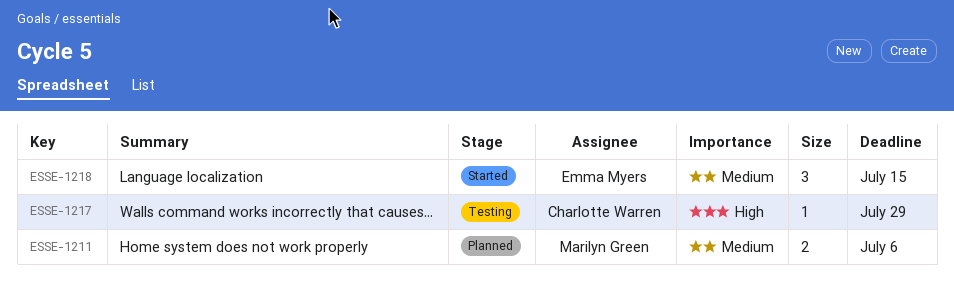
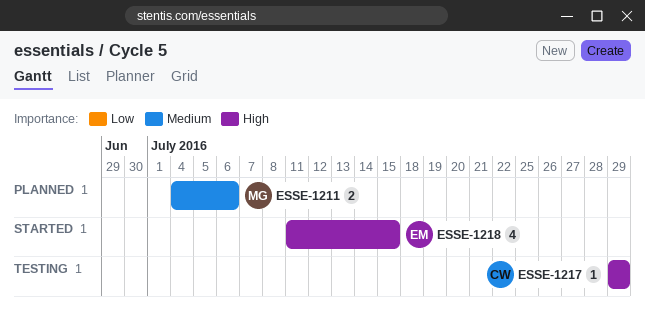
ESSE-1218, priority: Medium -> High
ESSE-1218, estimate: 3 -> 4

